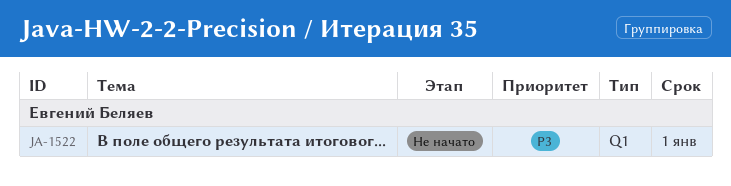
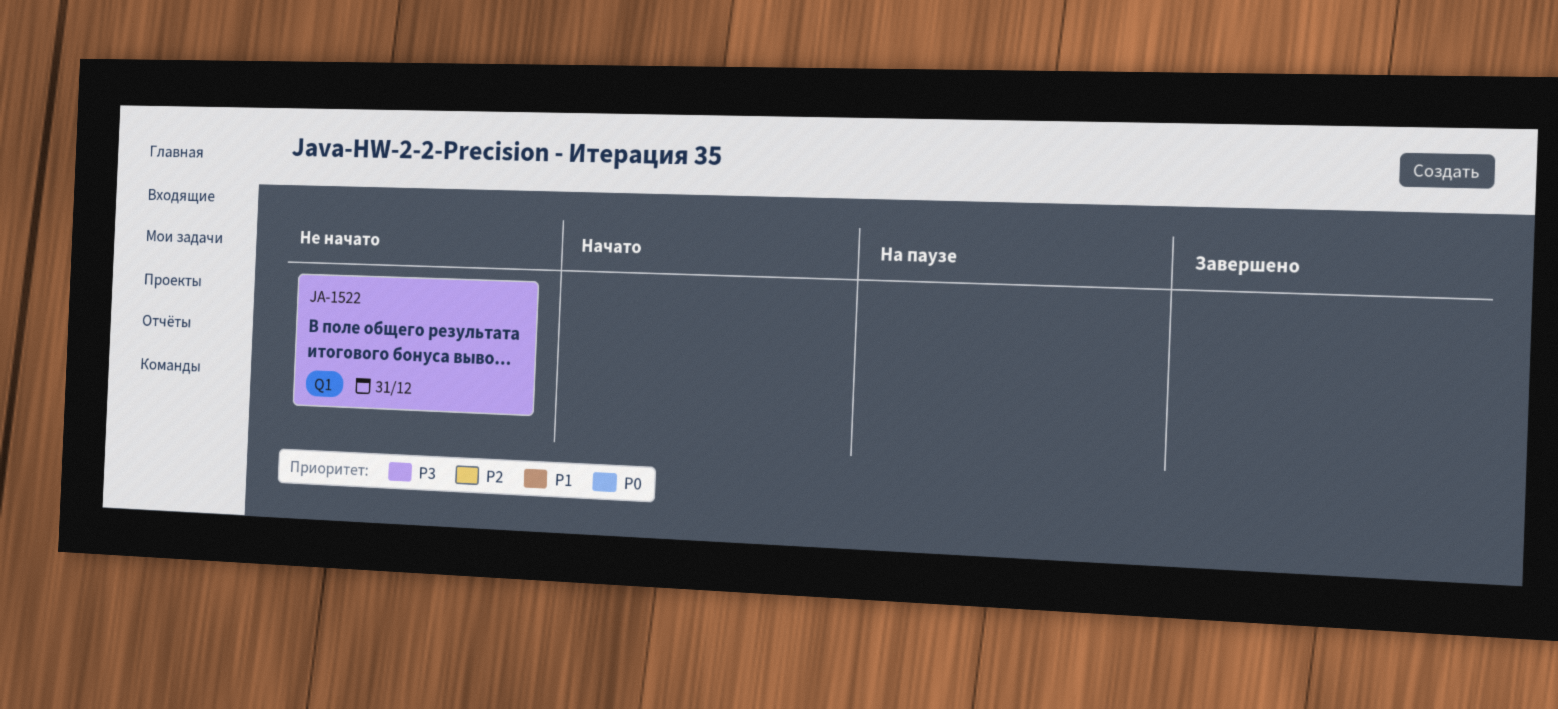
JA-1522, due: Jan 1 -> Dec 31

